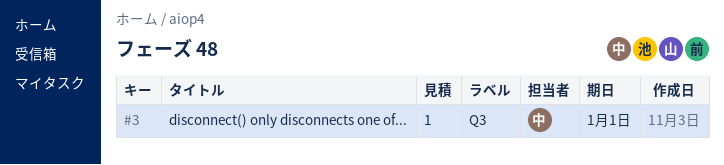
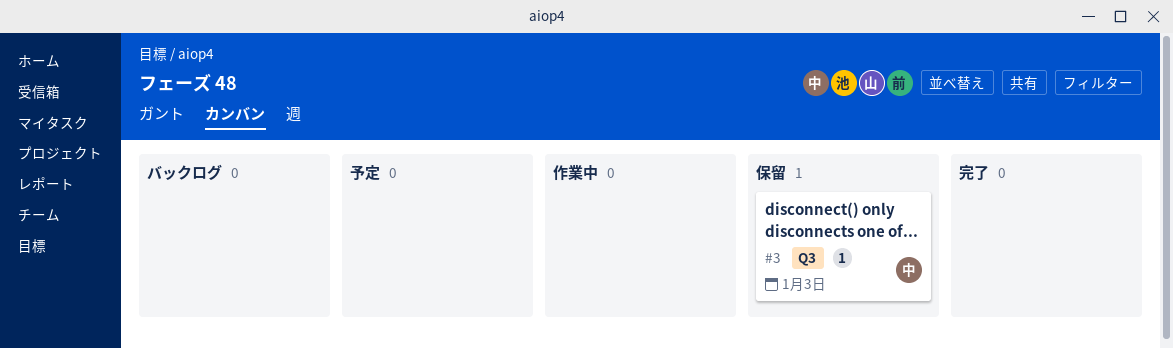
#3, due: Jan 1 -> Jan 3

